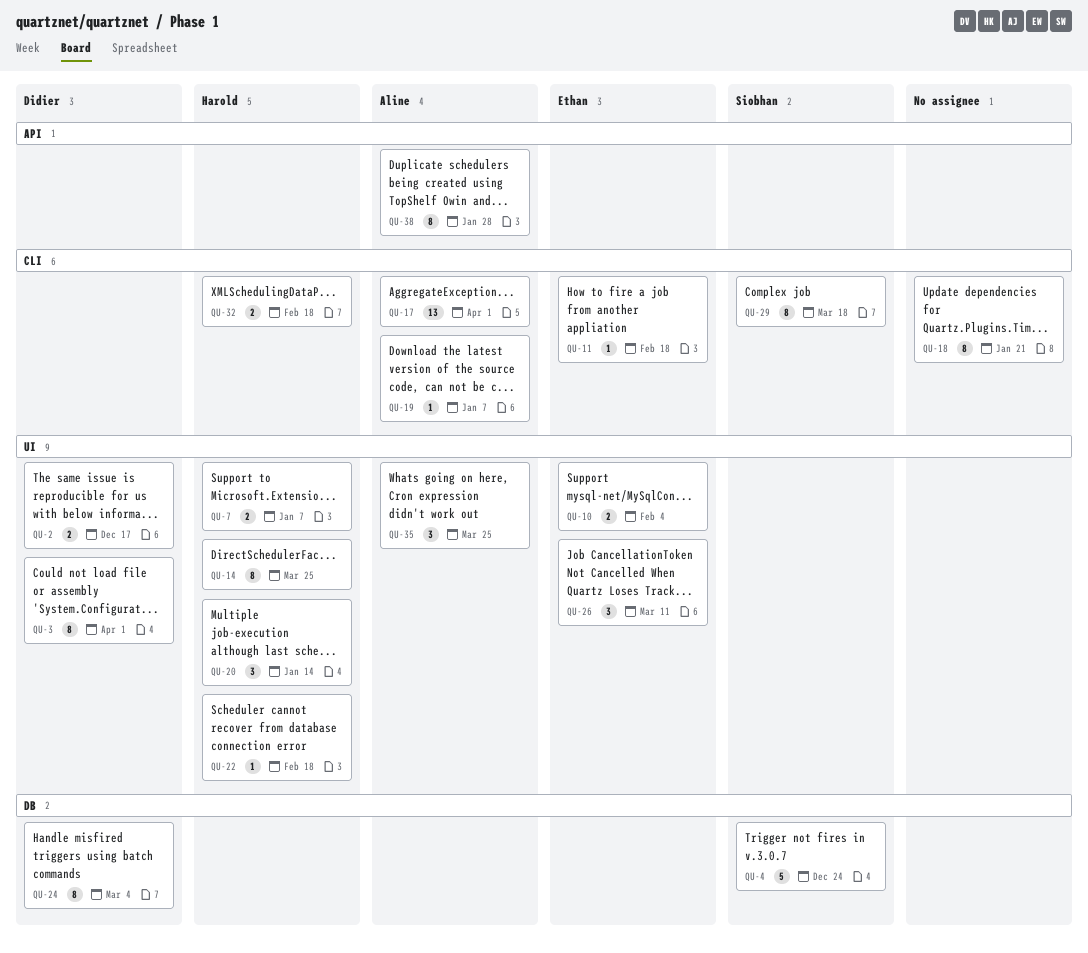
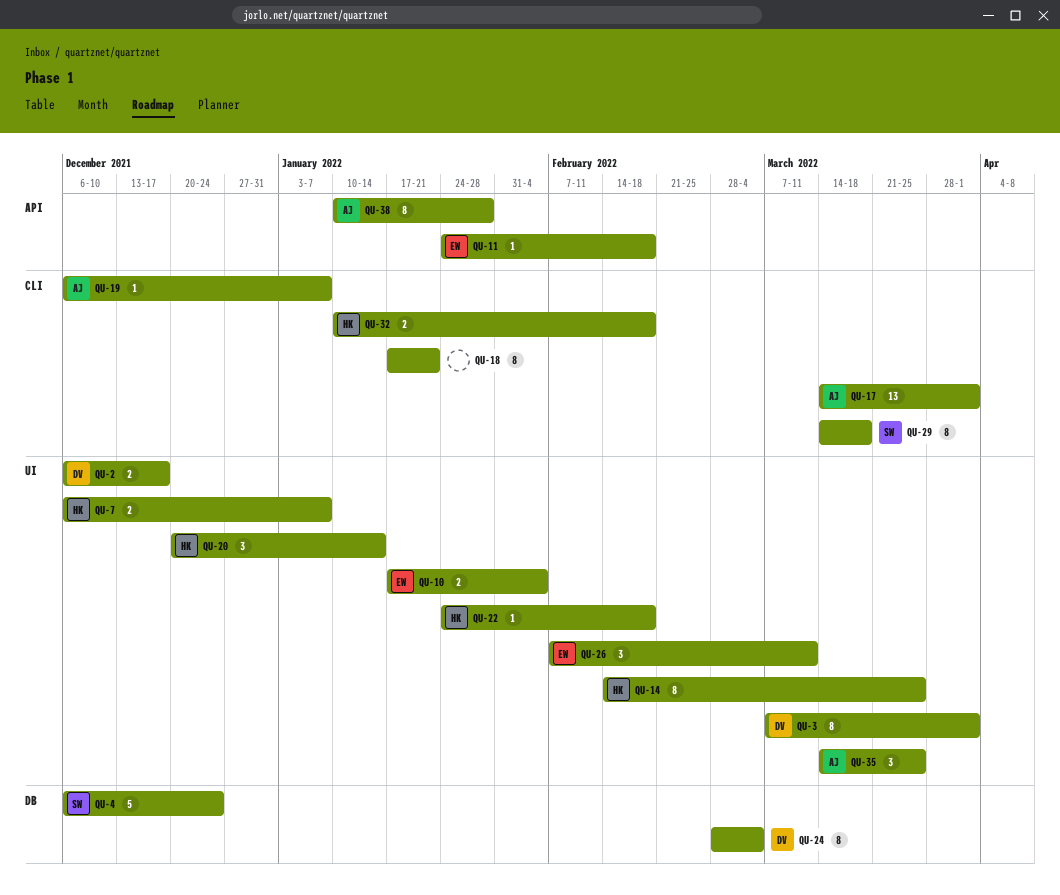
QU-11, label: CLI -> API

